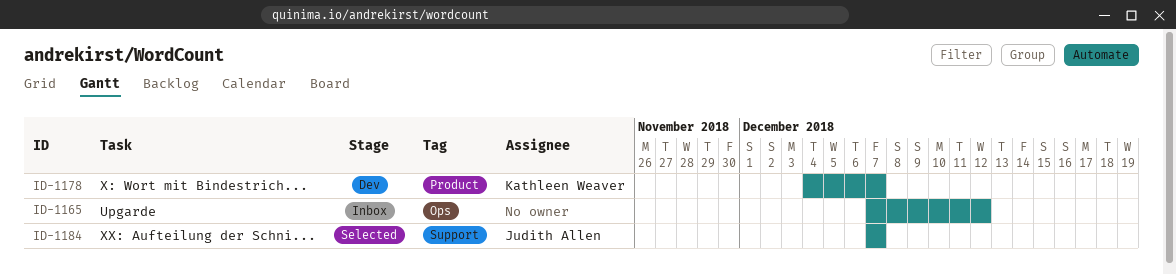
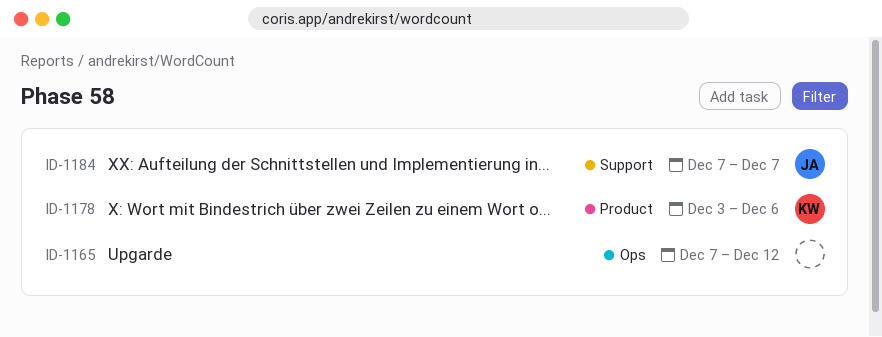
ID-1178, start: Dec 4 -> Dec 3
ID-1178, due: Dec 7 -> Dec 6

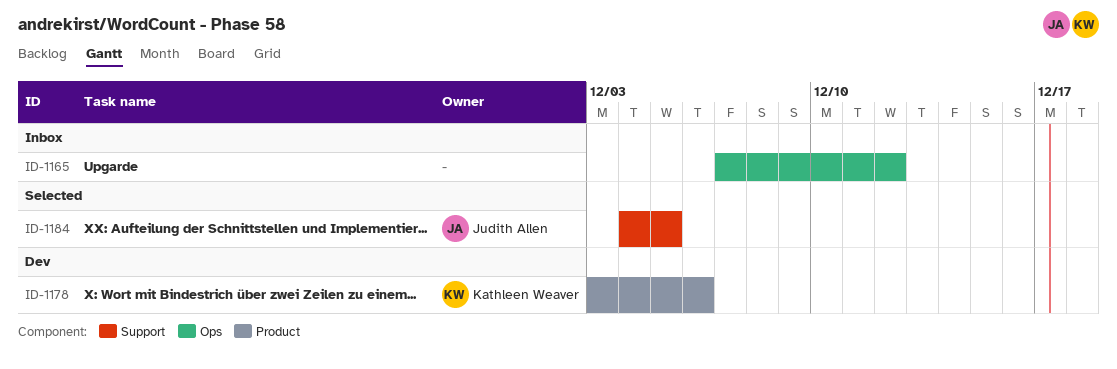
ID-1184, start: Dec 7 -> Dec 4
ID-1184, due: Dec 7 -> Dec 5

